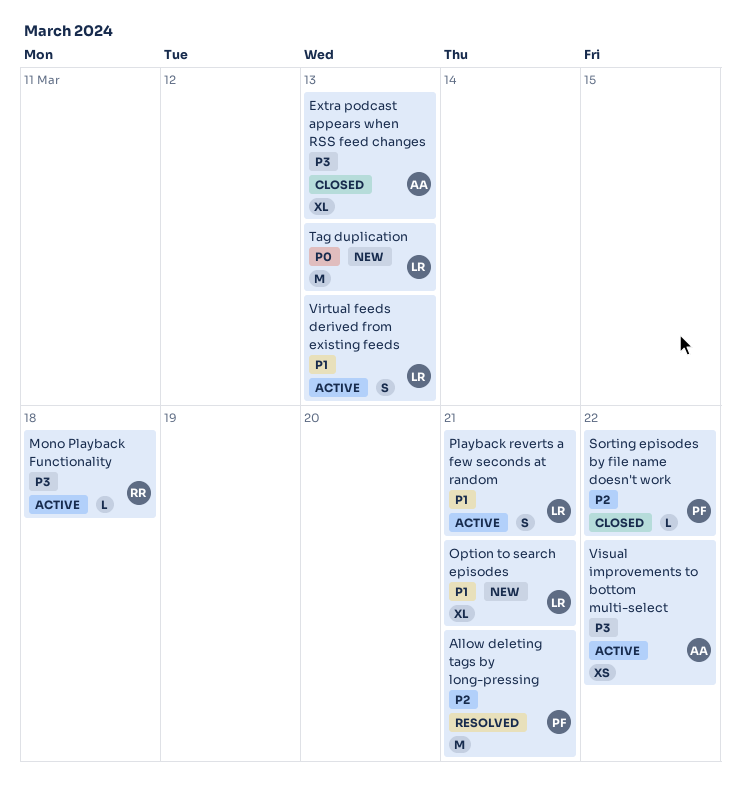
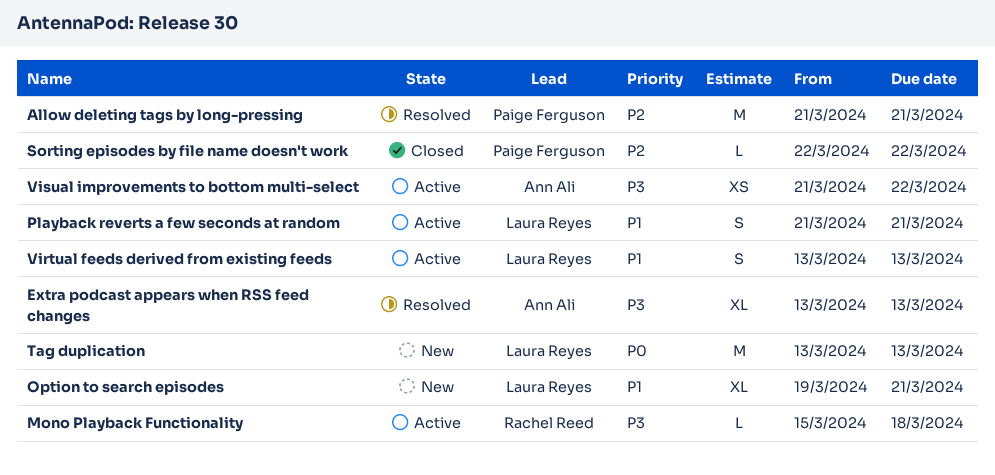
Extra podcast appears when RSS feed changes, status: Closed -> Resolved

